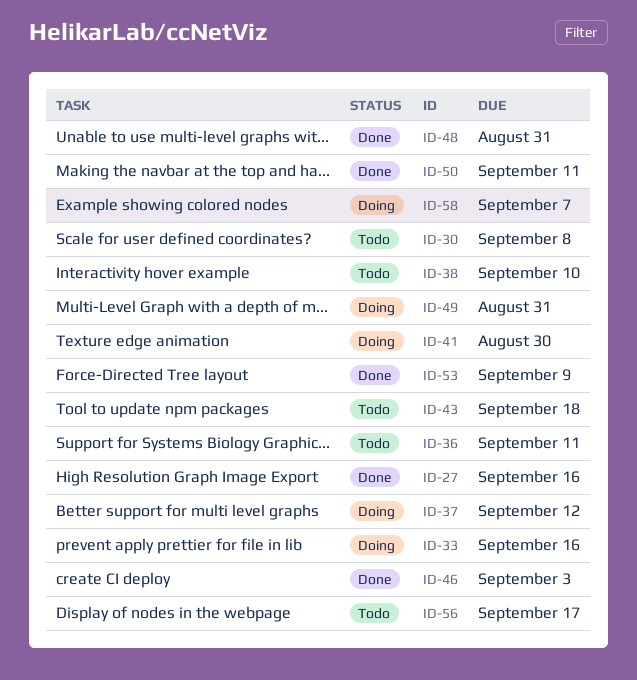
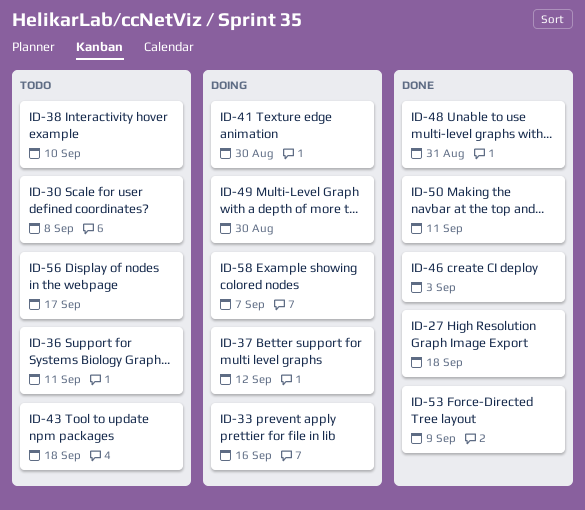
ID-27, due: Sep 16 -> Sep 18
ID-49, due: Aug 31 -> Aug 30

